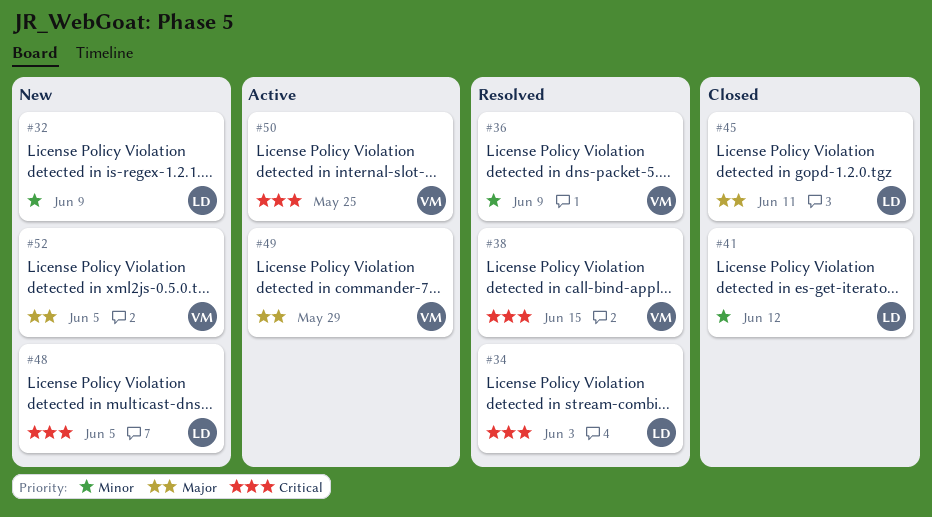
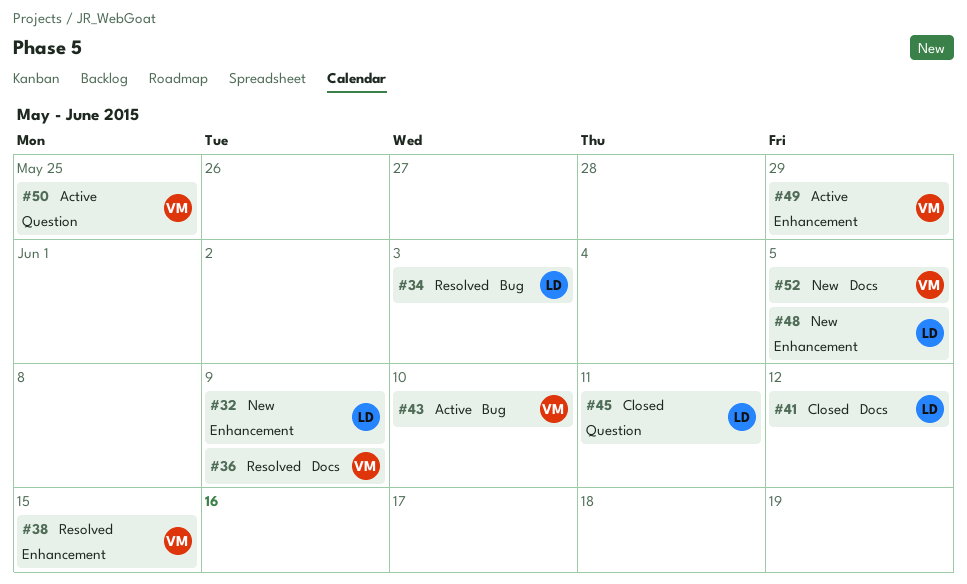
#43: none -> present

